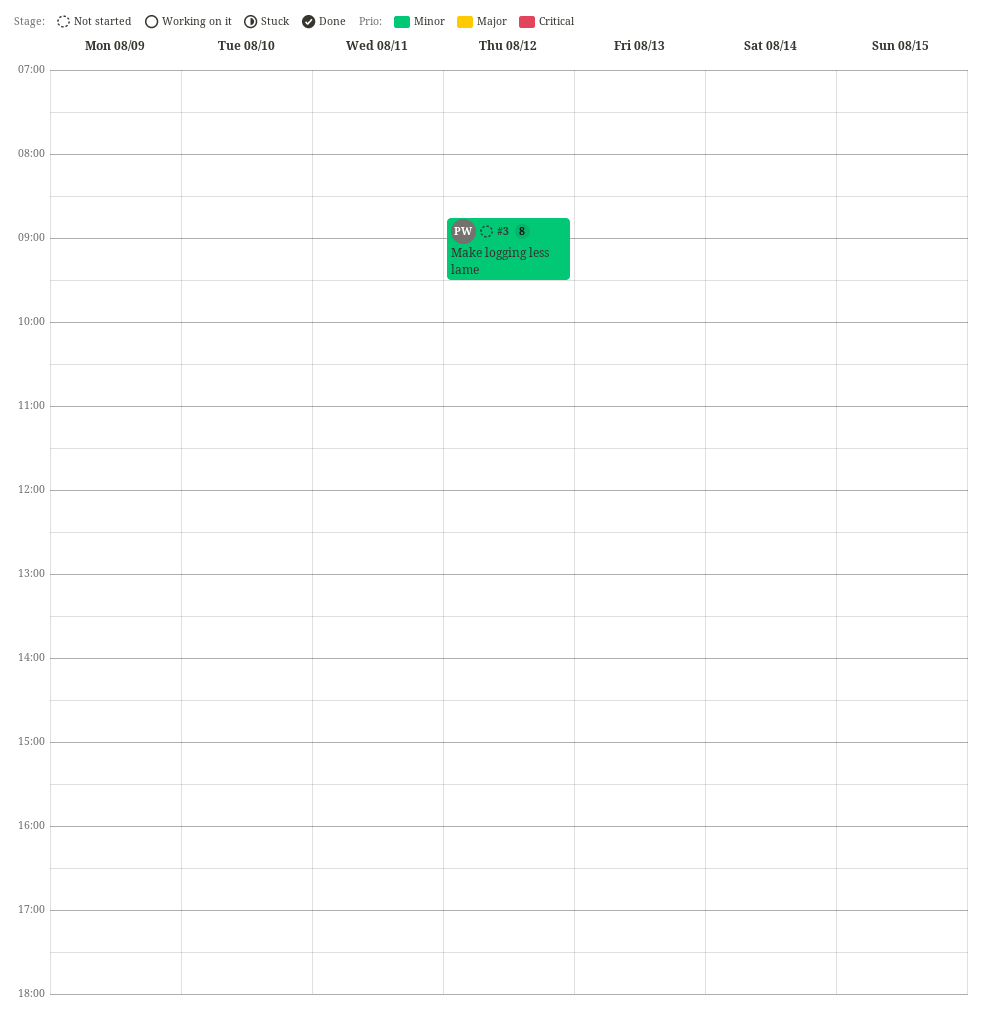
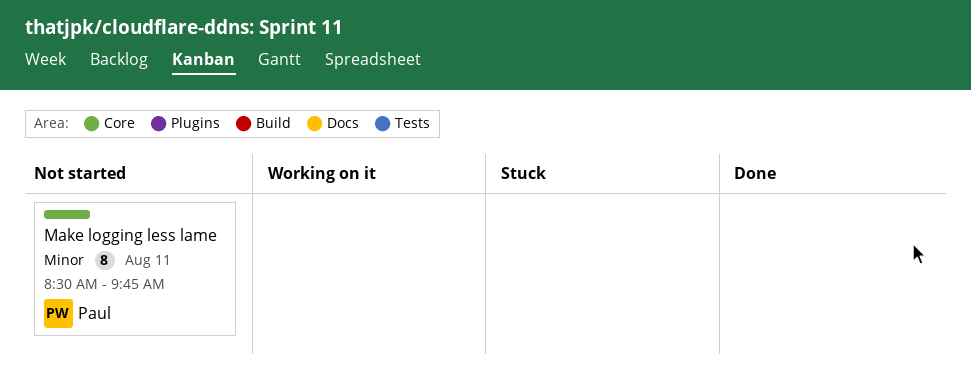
Make logging less lame, day: Aug 12 -> Aug 11
Make logging less lame, begins: 08:45 -> 08:30
Make logging less lame, ends: 09:30 -> 09:45

